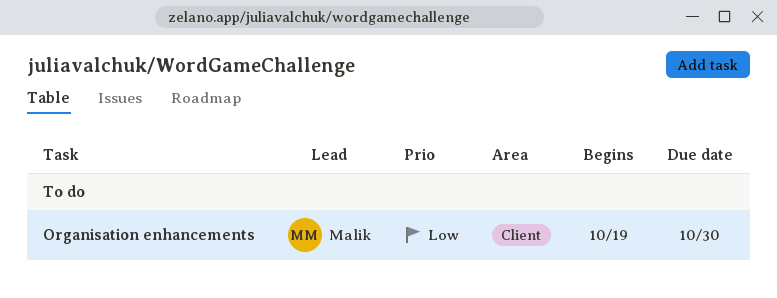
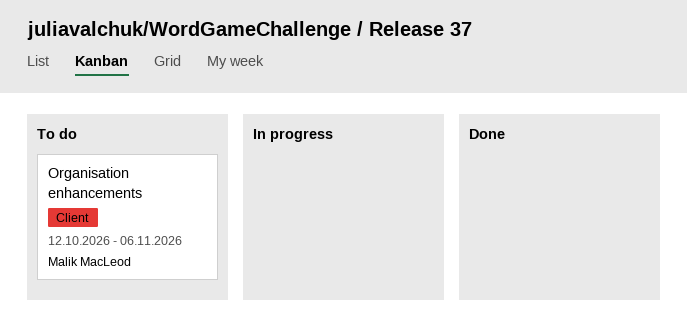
Organisation enhancements, start: Oct 19 -> Oct 12
Organisation enhancements, due: Oct 30 -> Nov 6

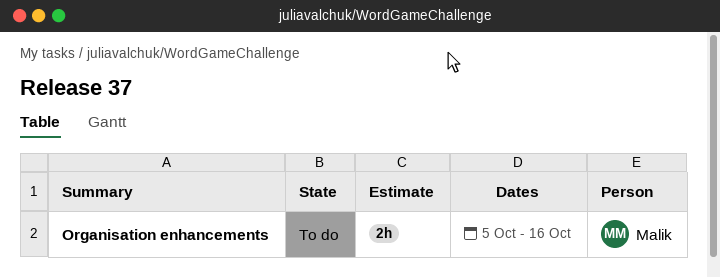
Organisation enhancements, start: Oct 12 -> Oct 5
Organisation enhancements, due: Nov 6 -> Oct 16

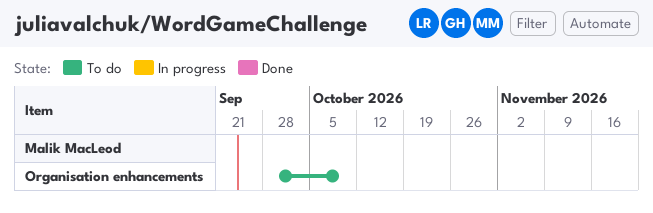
Organisation enhancements, start: Oct 5 -> Sep 28
Organisation enhancements, due: Oct 16 -> Oct 9

